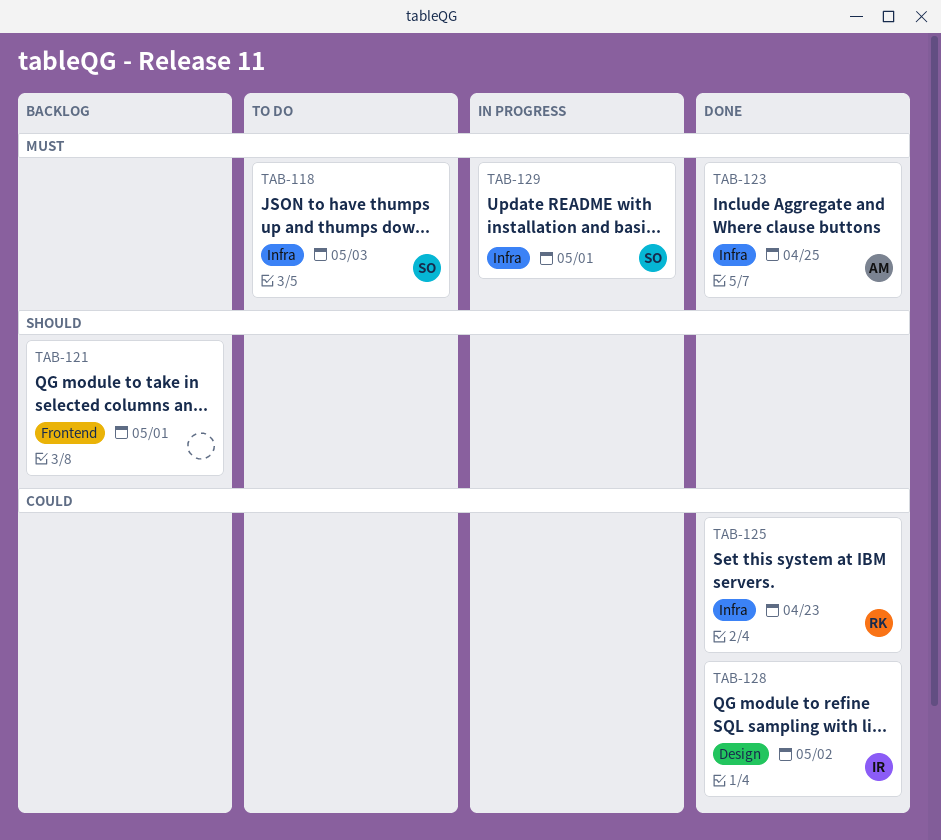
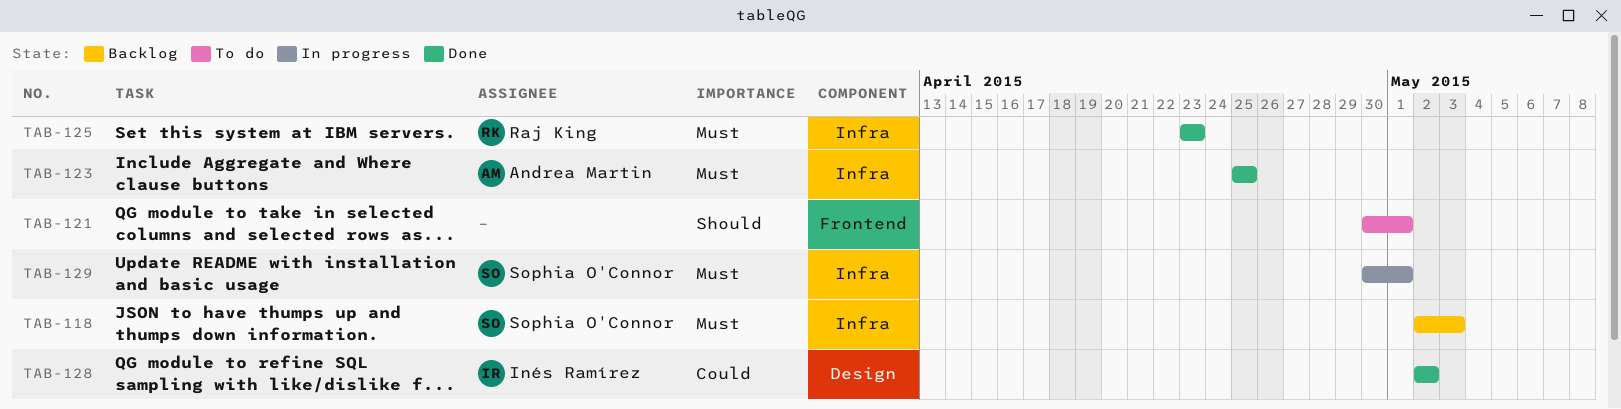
TAB-118, status: To do -> Backlog
TAB-121, status: Backlog -> To do
TAB-125, priority: Could -> Must

